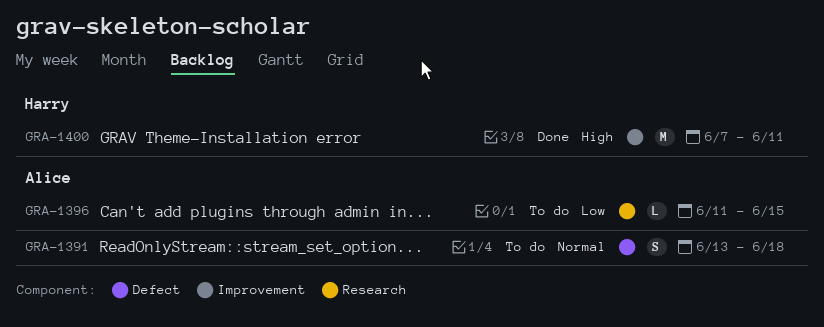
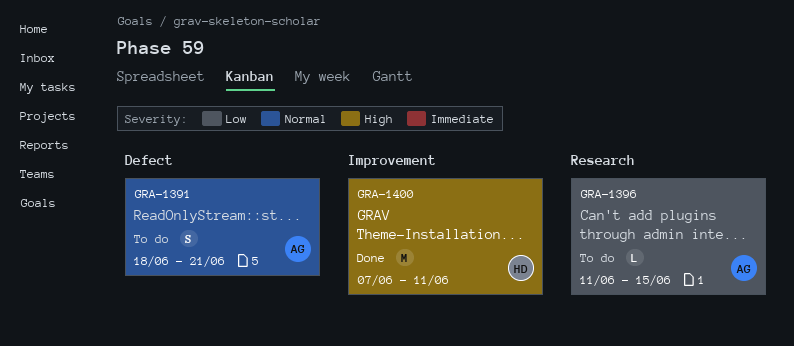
GRA-1391, start: Jun 13 -> Jun 18
GRA-1391, due: Jun 18 -> Jun 21

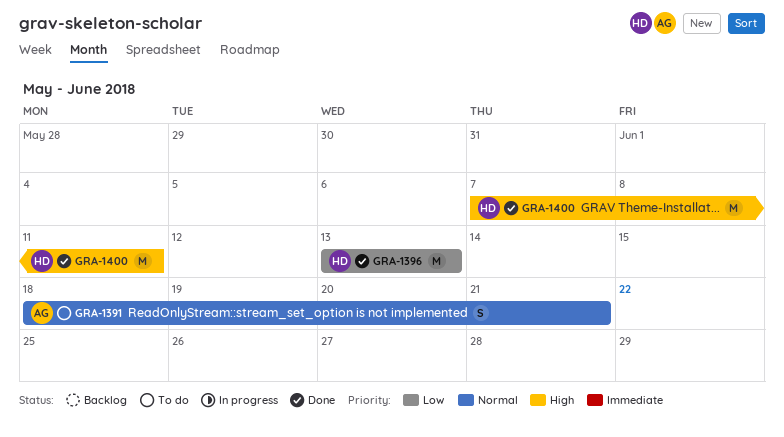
GRA-1396, status: To do -> Done
GRA-1396, owner: AG -> HD
GRA-1396, estimate: L -> M
GRA-1396, start: Jun 11 -> Jun 13
GRA-1396, due: Jun 15 -> Jun 13

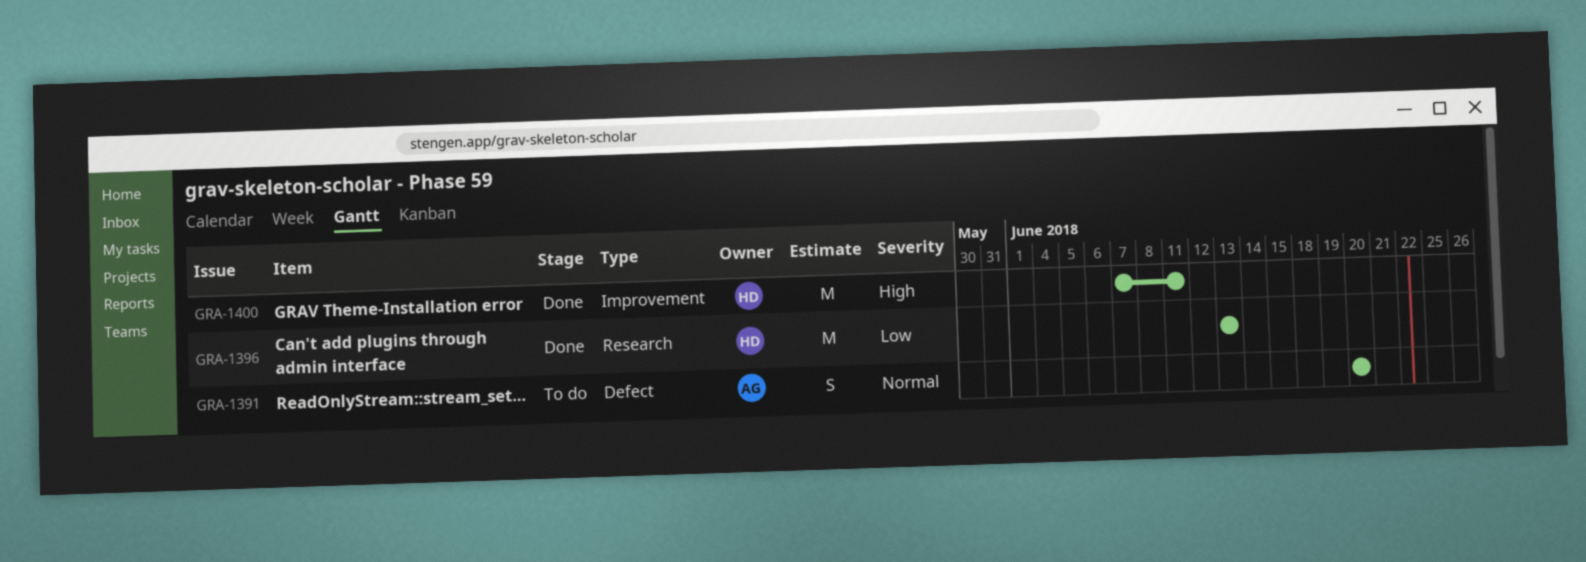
GRA-1391, start: Jun 18 -> Jun 20
GRA-1391, due: Jun 21 -> Jun 20

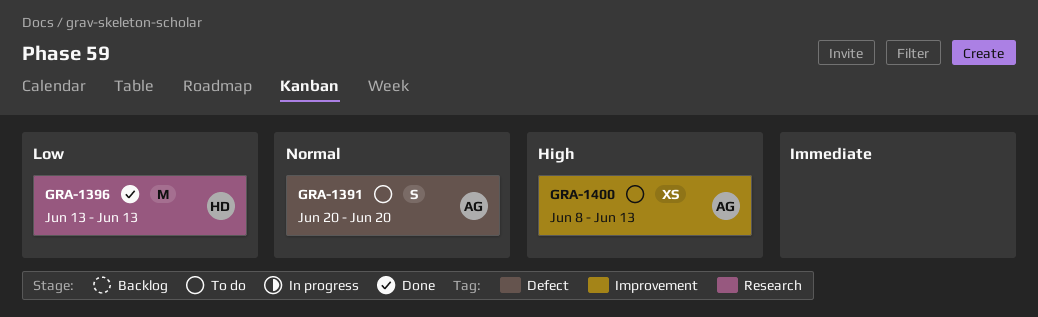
GRA-1400, status: Done -> To do
GRA-1400, owner: HD -> AG
GRA-1400, estimate: M -> XS
GRA-1400, start: Jun 7 -> Jun 8
GRA-1400, due: Jun 11 -> Jun 13

